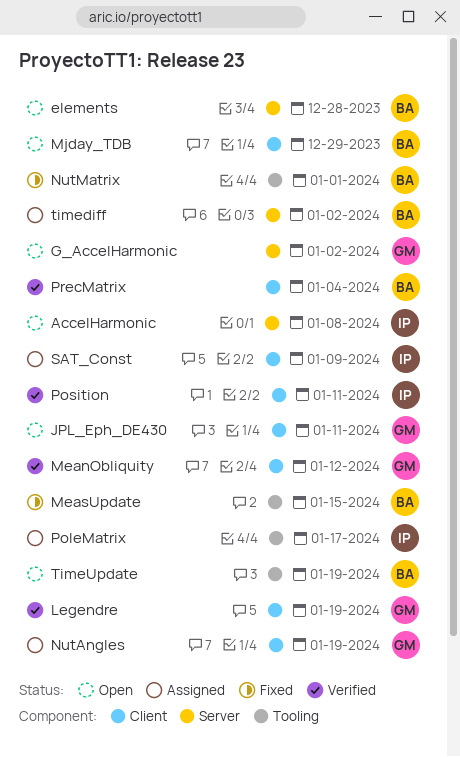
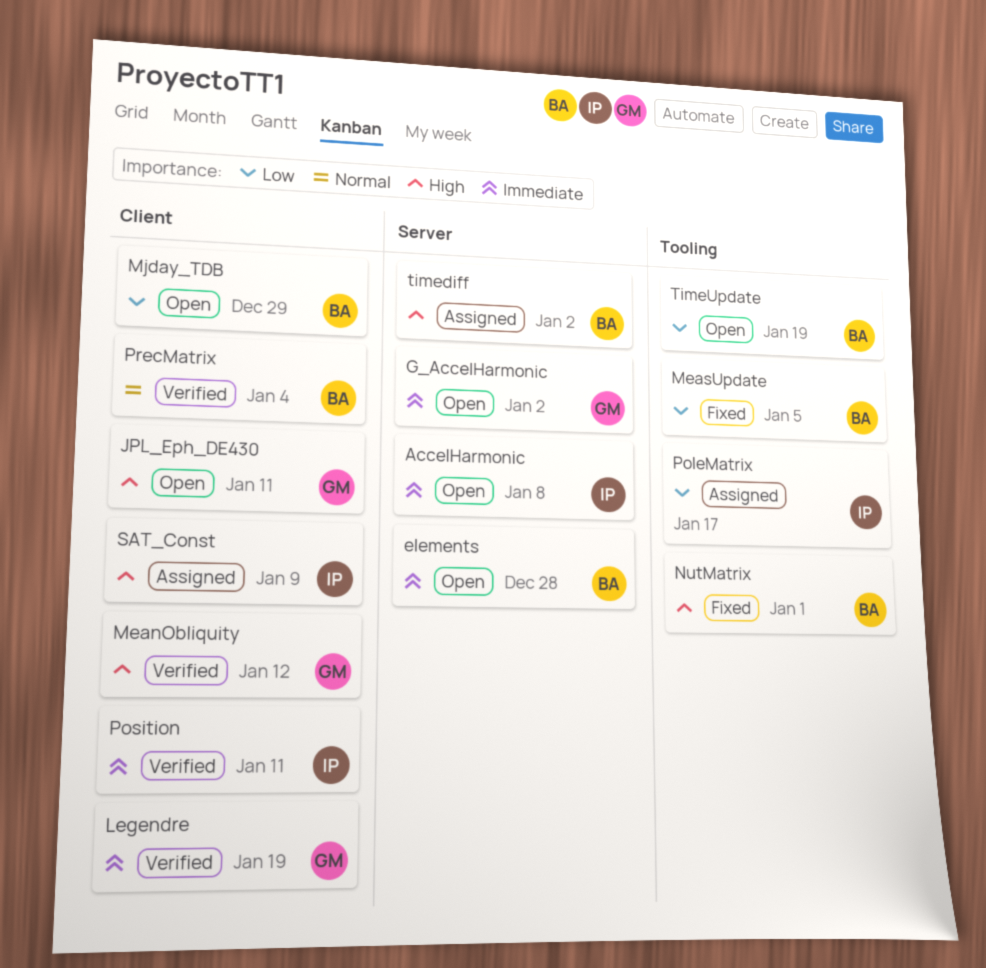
MeasUpdate, due: Jan 15 -> Jan 5
NutAngles: present -> none

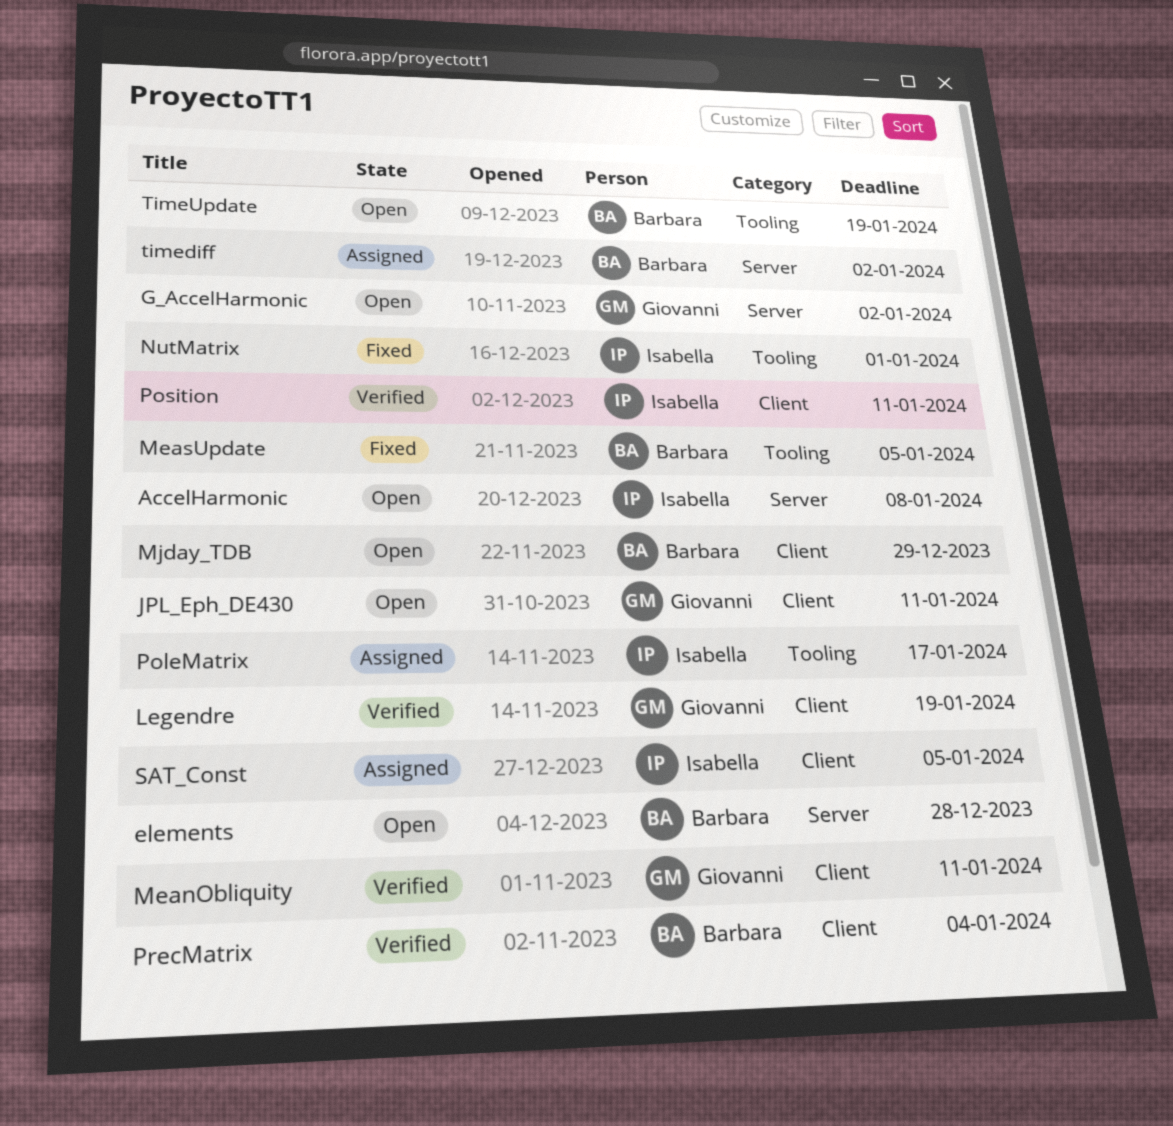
MeanObliquity, due: Jan 12 -> Jan 11
NutMatrix, owner: Barbara -> Isabella
SAT_Const, due: Jan 9 -> Jan 5

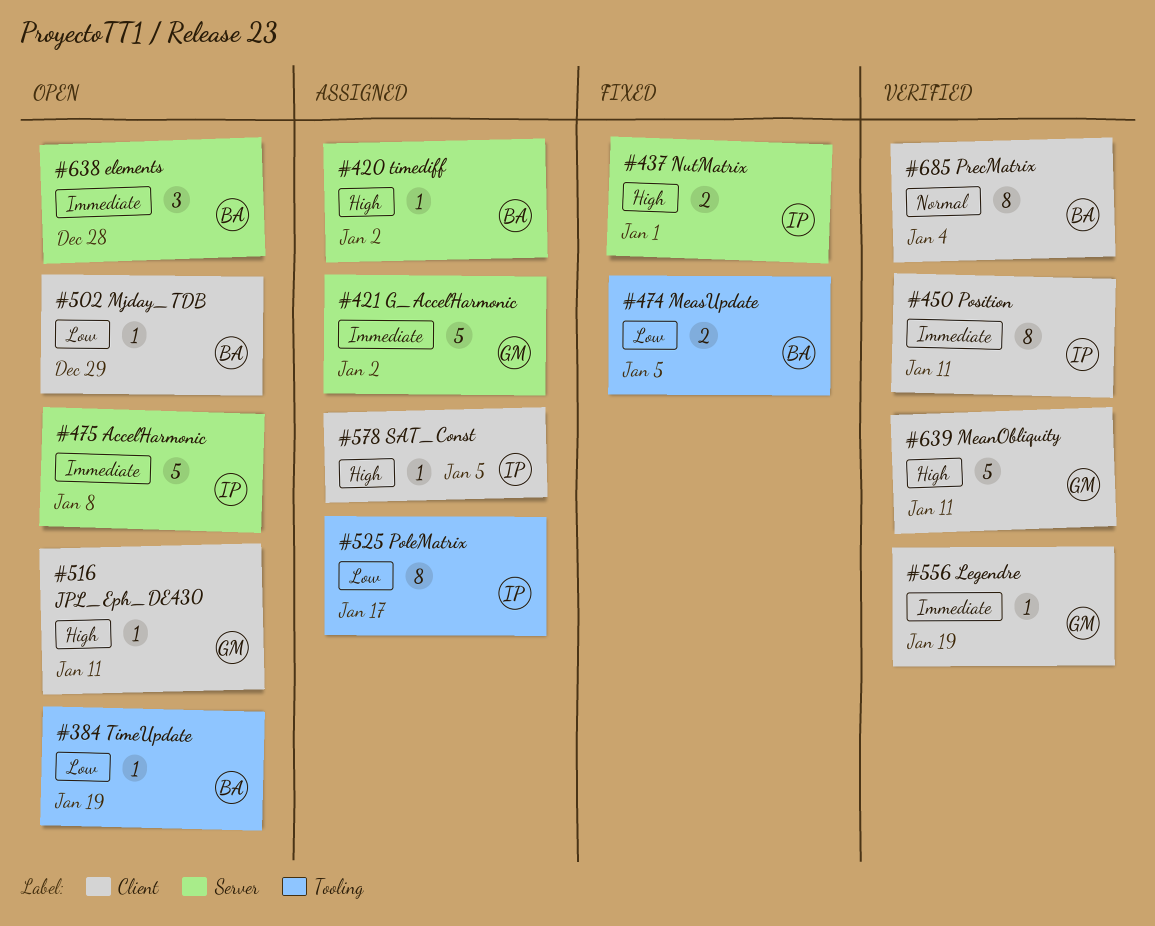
G_AccelHarmonic, status: Open -> Assigned
NutMatrix, label: Tooling -> Server

